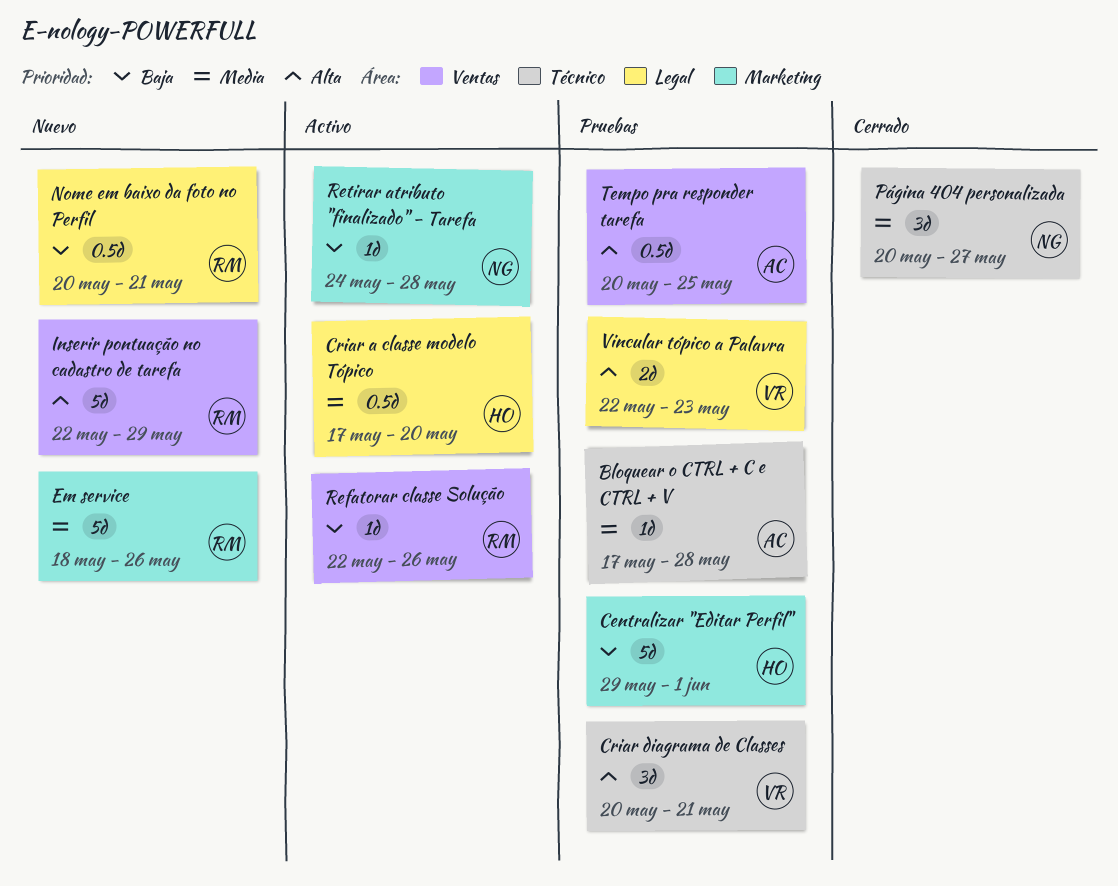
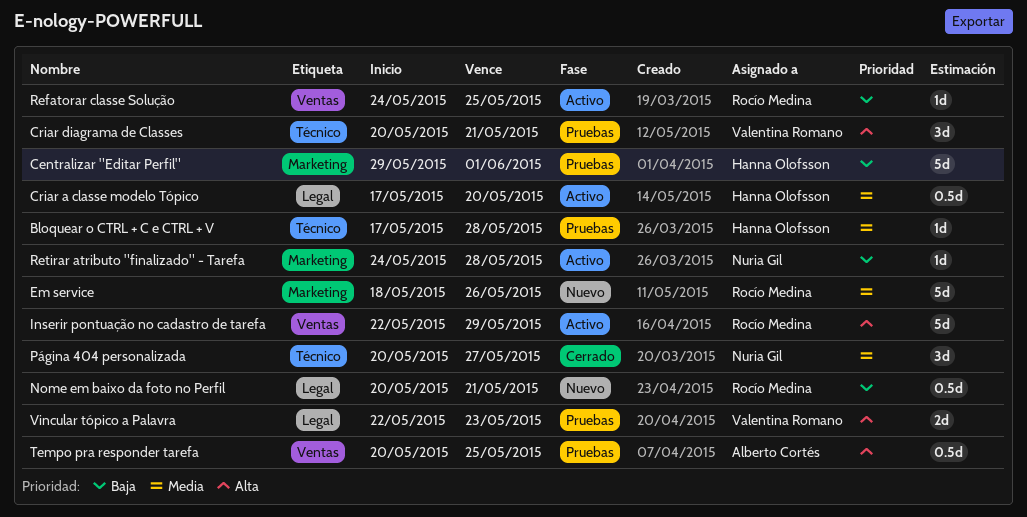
Bloquear o CTRL + C e CTRL + V, owner: Alberto Cortés -> Hanna Olofsson
Inserir pontuação no cadastro de tarefa, status: Nuevo -> Activo
Refatorar classe Solução, start: May 22 -> May 24
Refatorar classe Solução, due: May 26 -> May 25

